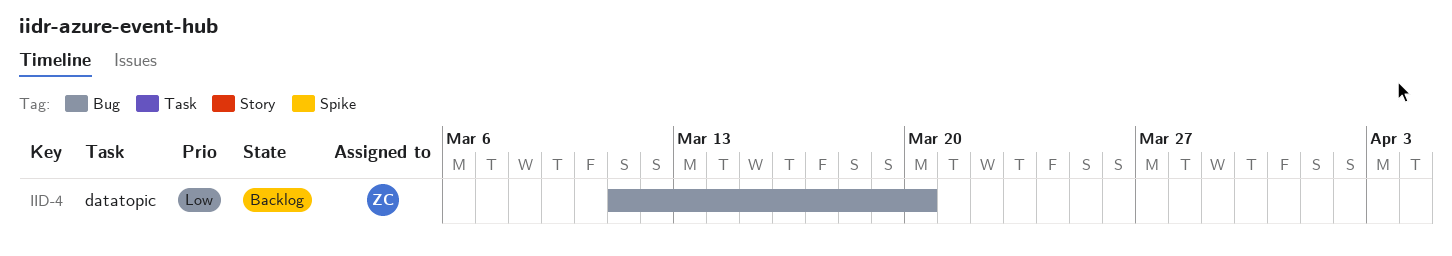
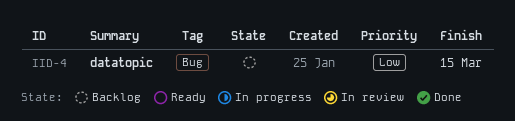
IID-4, due: Mar 20 -> Mar 15

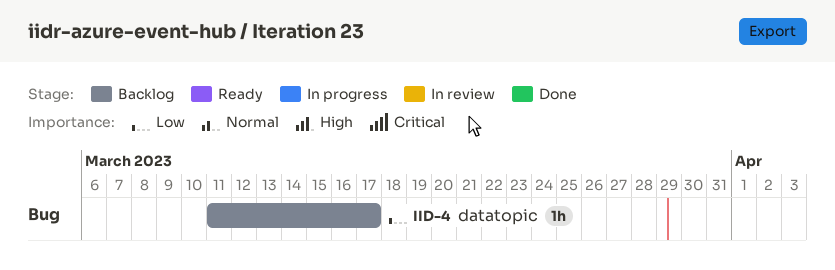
IID-4, due: Mar 15 -> Mar 17

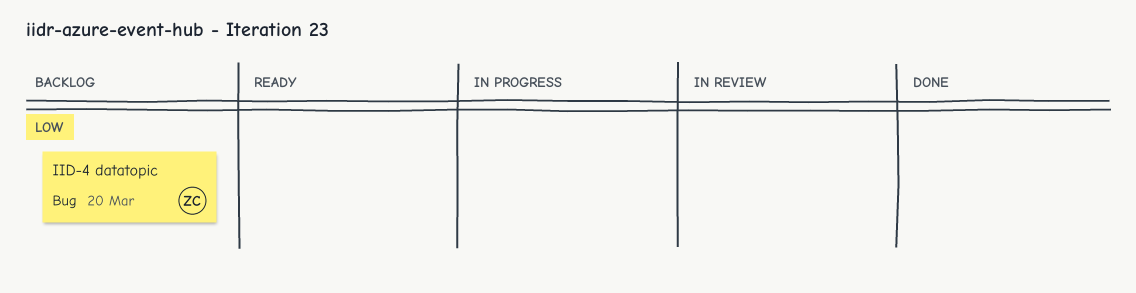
IID-4, due: Mar 17 -> Mar 20

